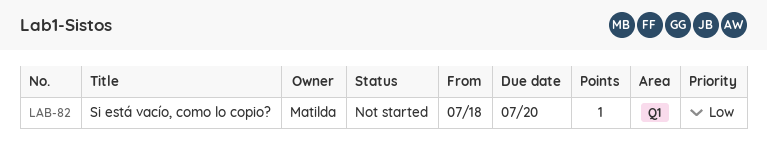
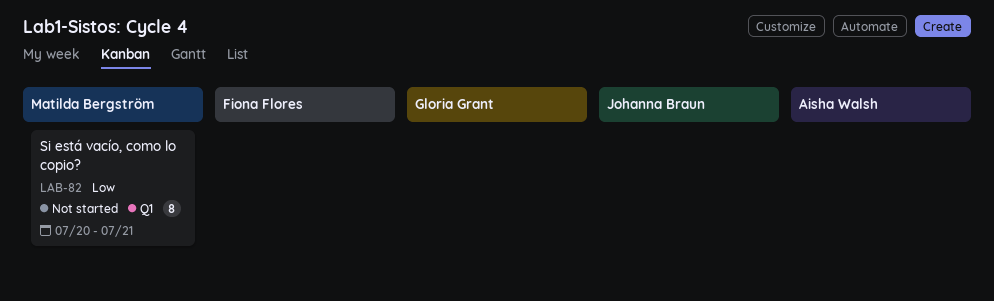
LAB-82, estimate: 1 -> 8
LAB-82, start: Jul 18 -> Jul 20
LAB-82, due: Jul 20 -> Jul 21

